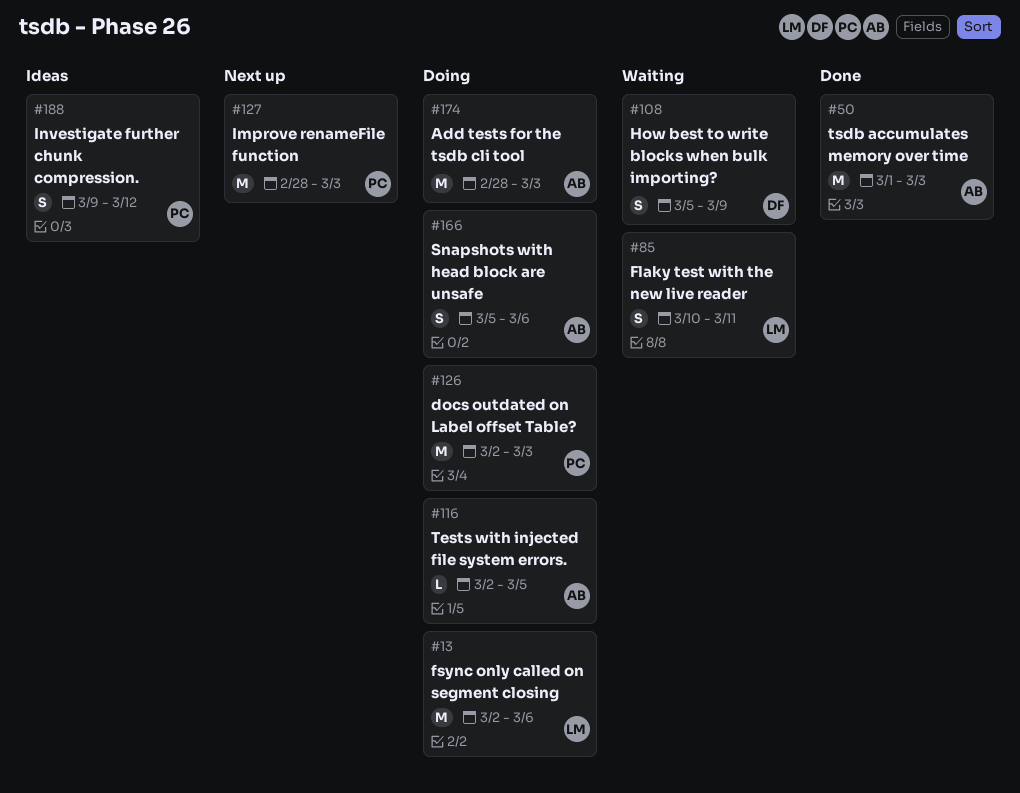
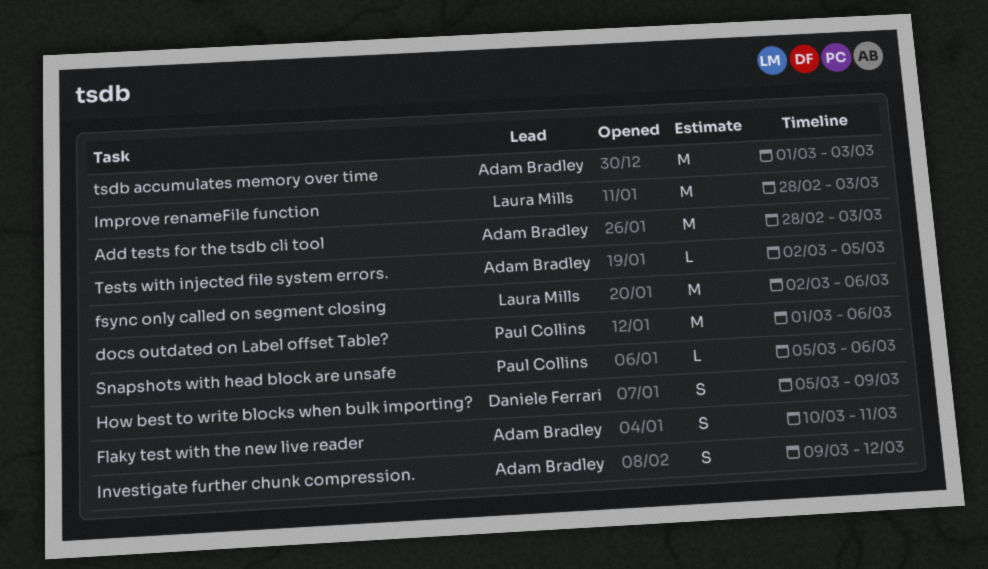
docs outdated on Label offset Table?, start: Mar 2 -> Mar 1
docs outdated on Label offset Table?, due: Mar 3 -> Mar 6
Flaky test with the new live reader, owner: Laura Mills -> Adam Bradley
Improve renameFile function, owner: Paul Collins -> Laura Mills
Investigate further chunk compression., owner: Paul Collins -> Adam Bradley
Snapshots with head block are unsafe, owner: Adam Bradley -> Paul Collins
Snapshots with head block are unsafe, estimate: S -> L

